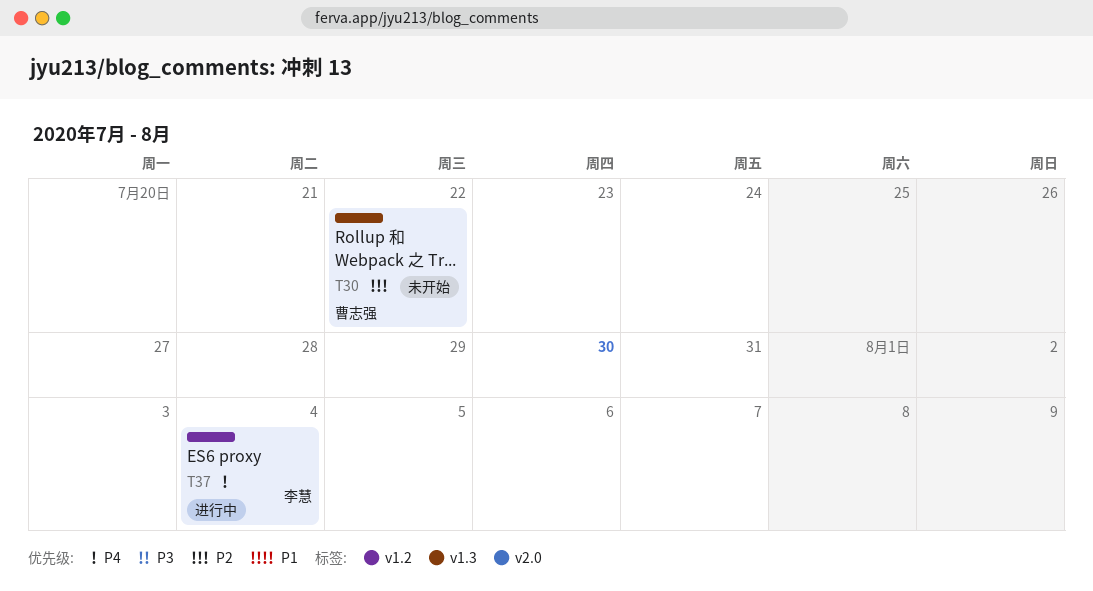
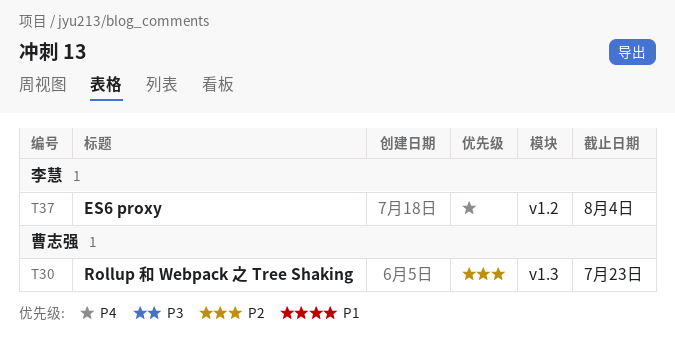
T30, due: Jul 22 -> Jul 23

